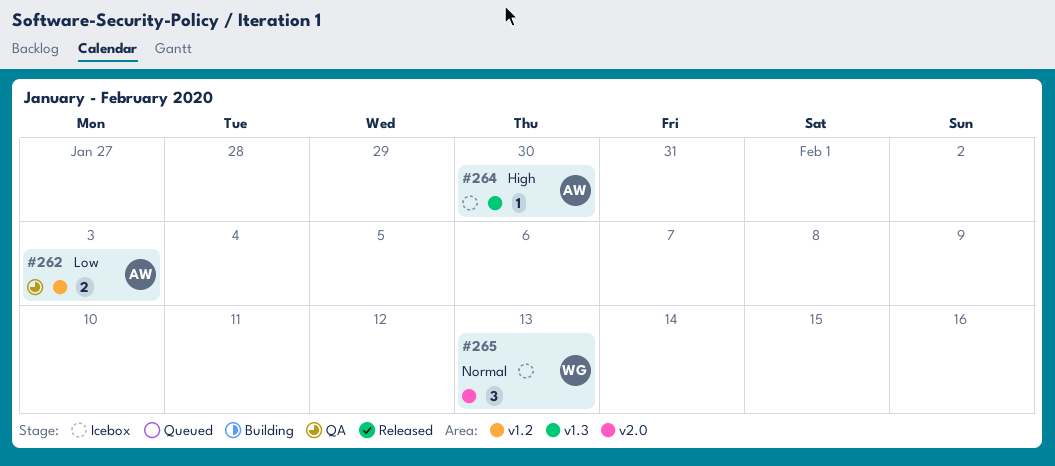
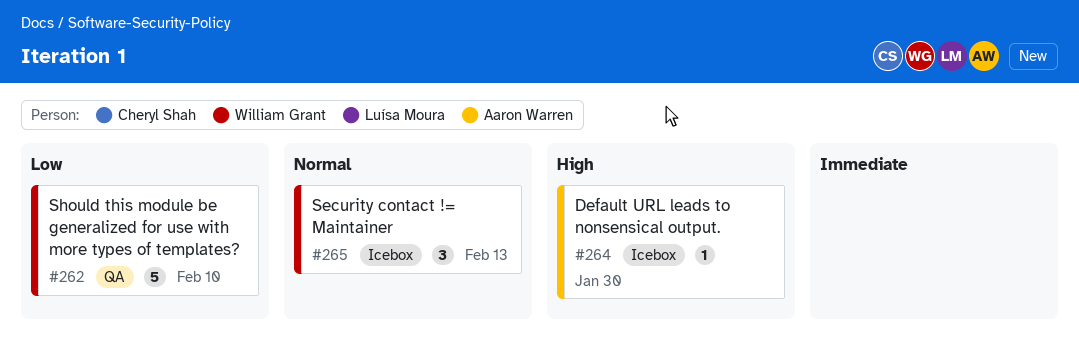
#262, owner: Aaron Warren -> William Grant
#262, estimate: 2 -> 5
#262, due: Feb 3 -> Feb 10

